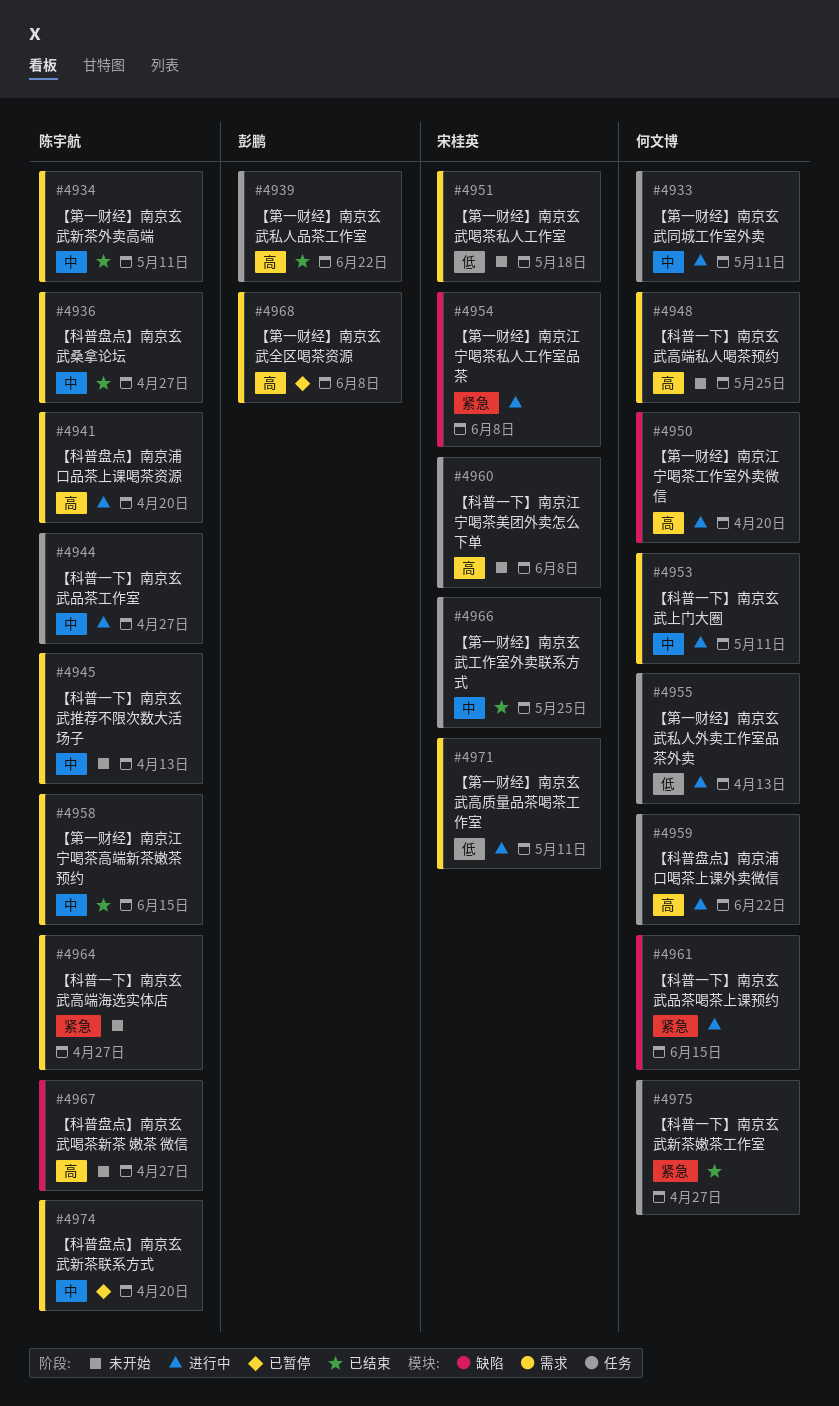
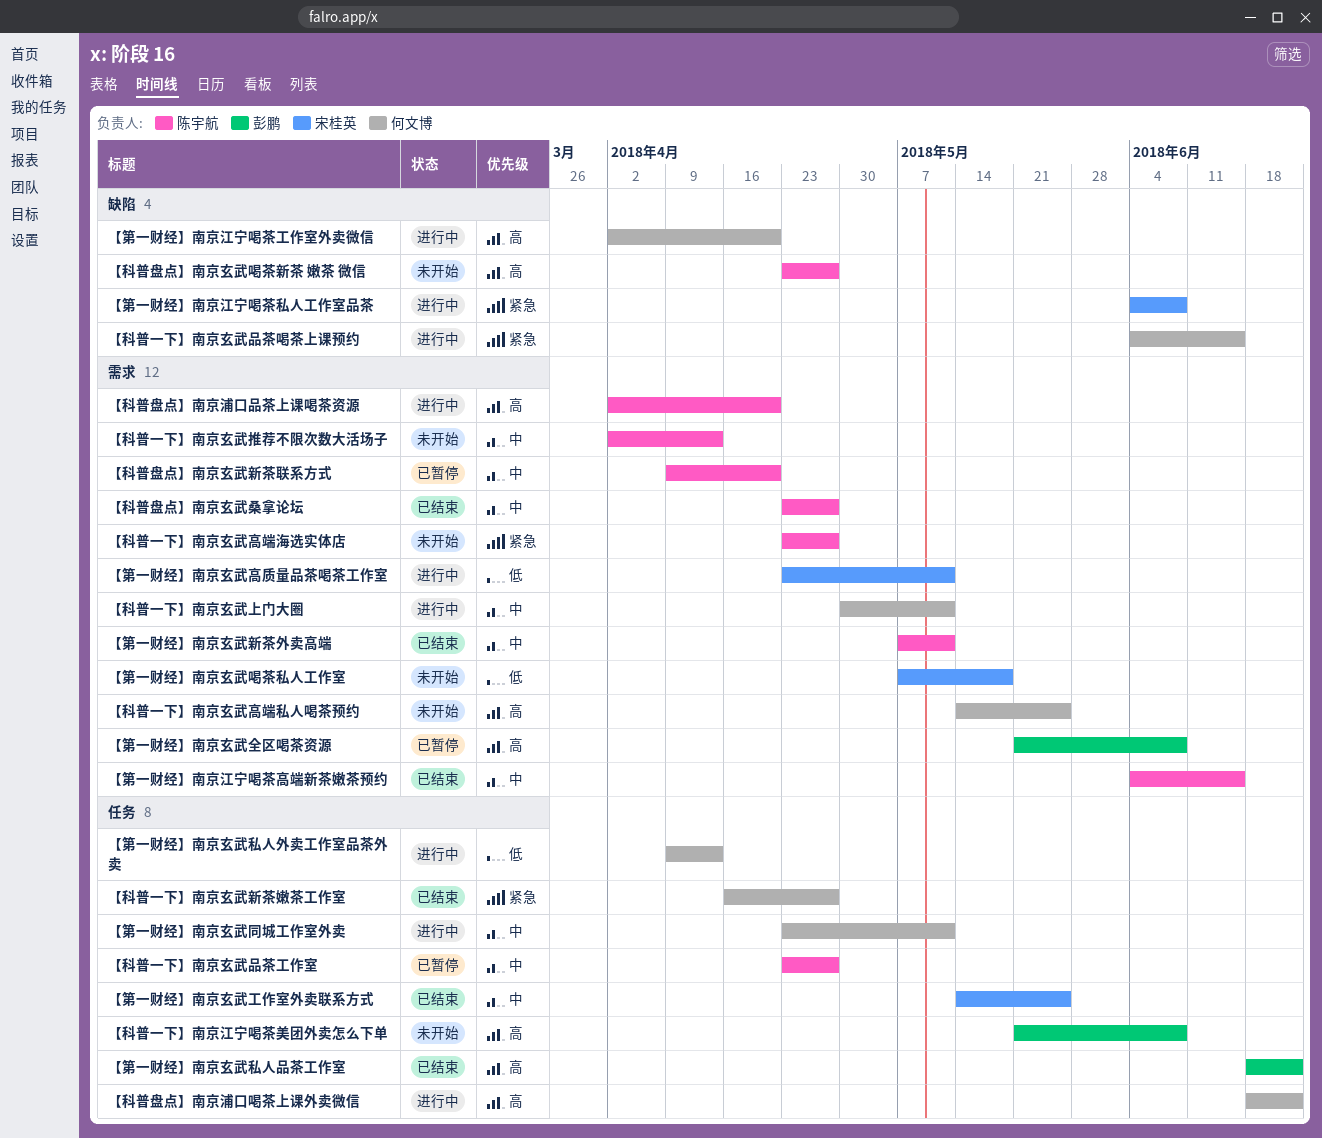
【科普一下】南京江宁喝茶美团外卖怎么下单, owner: 宋桂英 -> 彭鹏
【科普一下】南京玄武品茶工作室, status: 进行中 -> 已暂停

